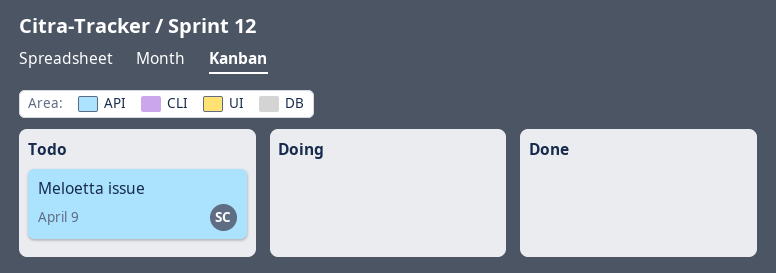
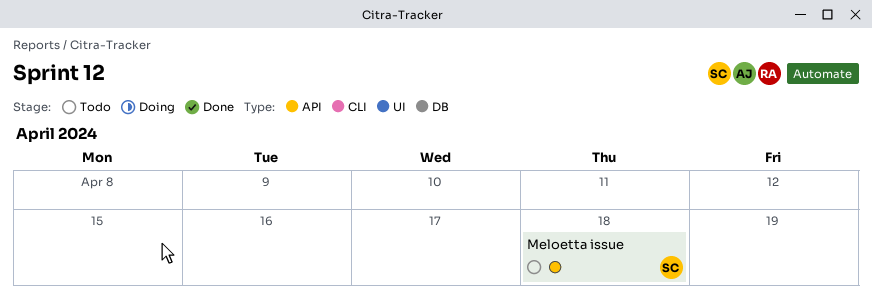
Meloetta issue, due: Apr 9 -> Apr 18

